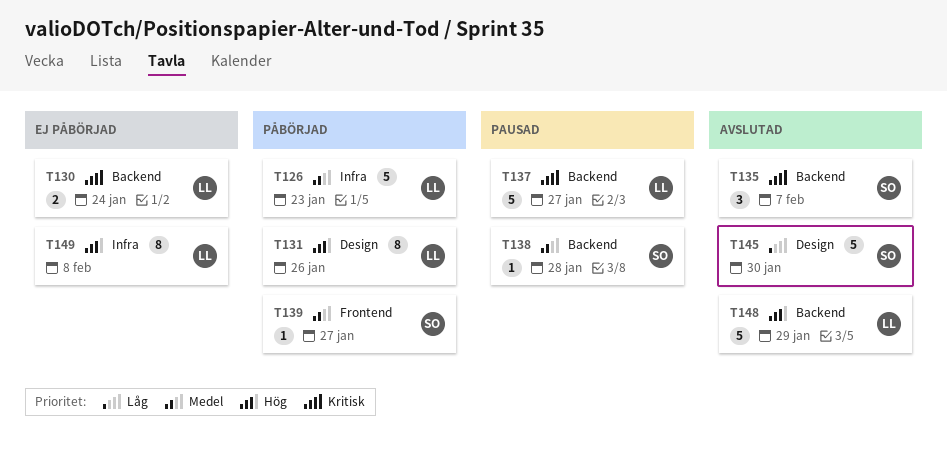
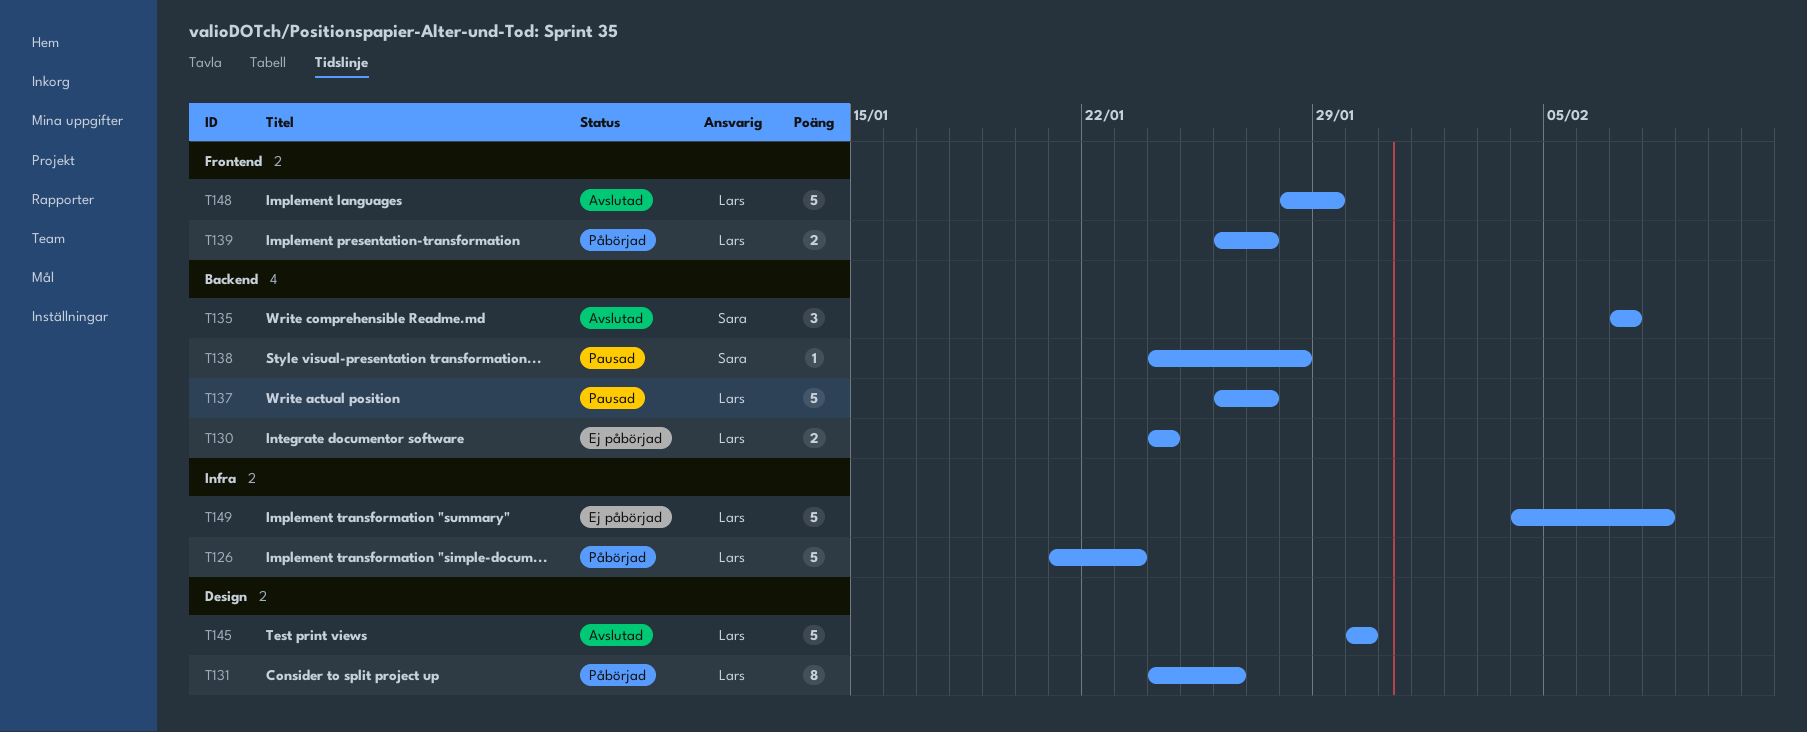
T139, owner: Sara -> Lars
T139, estimate: 1 -> 2
T145, owner: Sara -> Lars
T148, label: Backend -> Frontend
T149, estimate: 8 -> 5

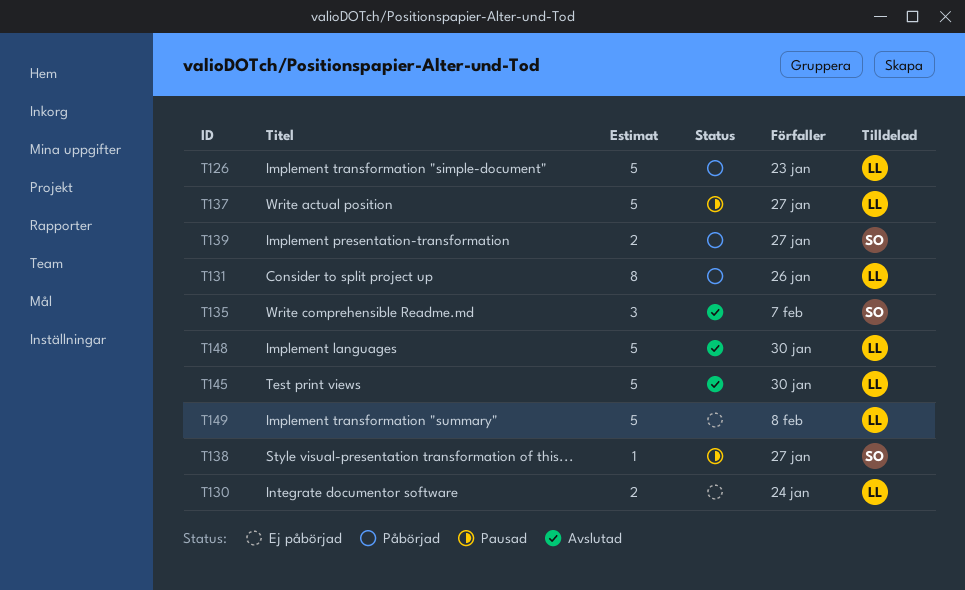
T138, due: Jan 28 -> Jan 27
T139, owner: Lars -> Sara
T148, due: Jan 29 -> Jan 30

